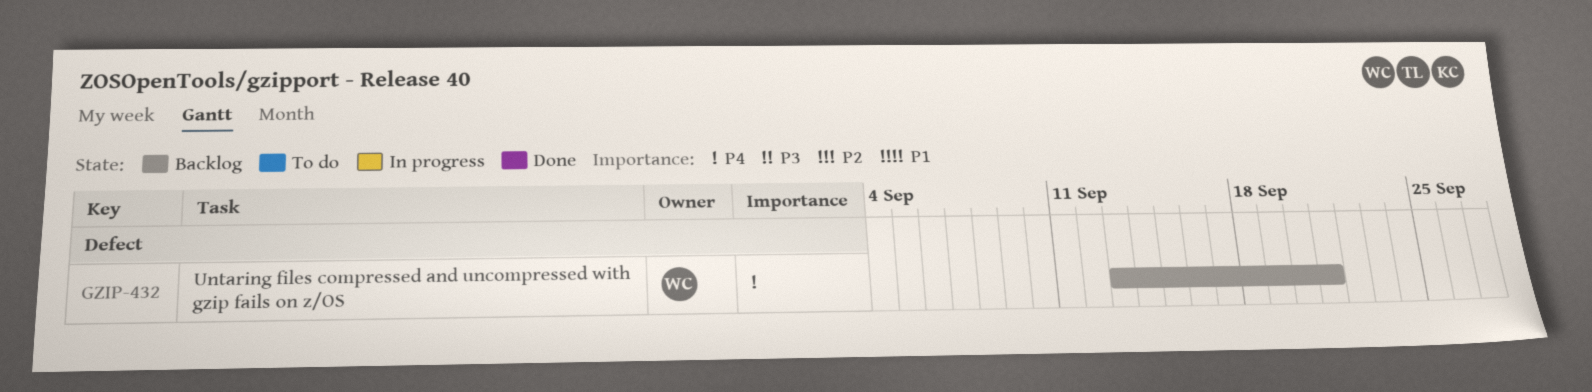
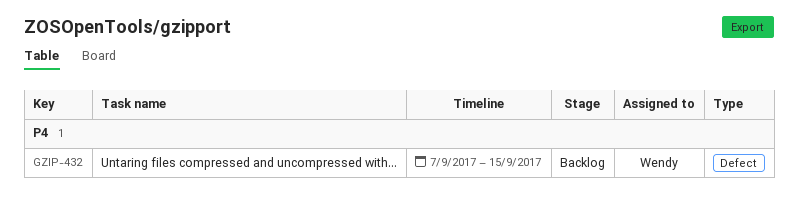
GZIP-432, start: Sep 13 -> Sep 7
GZIP-432, due: Sep 21 -> Sep 15

